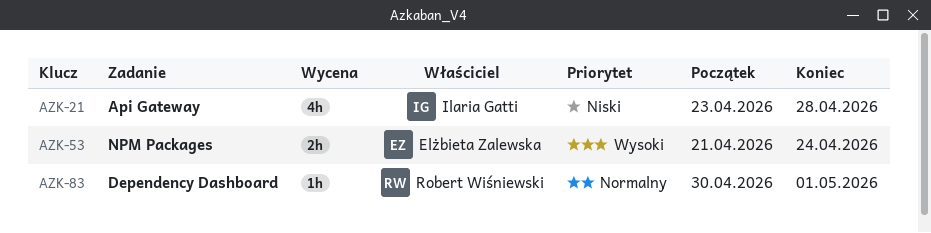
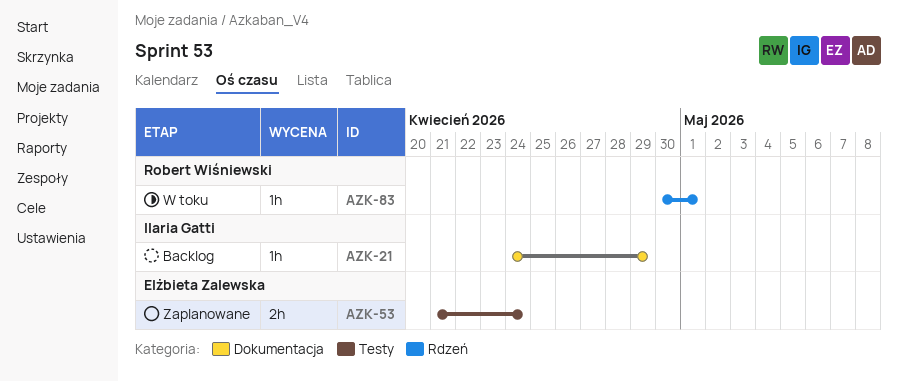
AZK-21, estimate: 4h -> 1h
AZK-21, start: Apr 23 -> Apr 24
AZK-21, due: Apr 28 -> Apr 29

